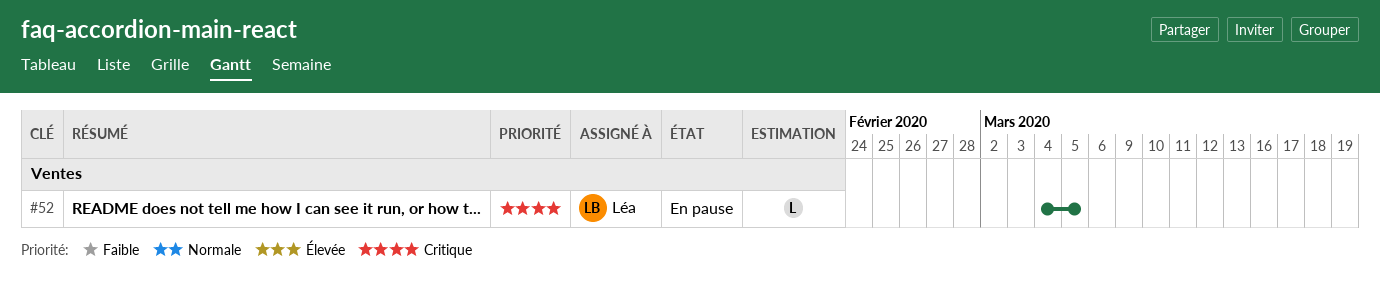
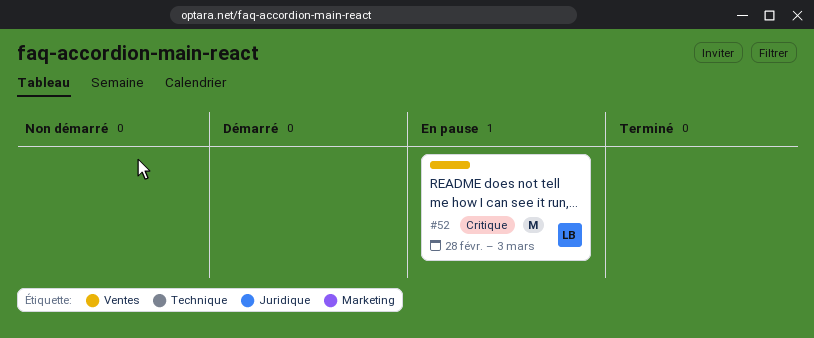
#52, estimate: L -> M
#52, start: Mar 4 -> Feb 28
#52, due: Mar 5 -> Mar 3

